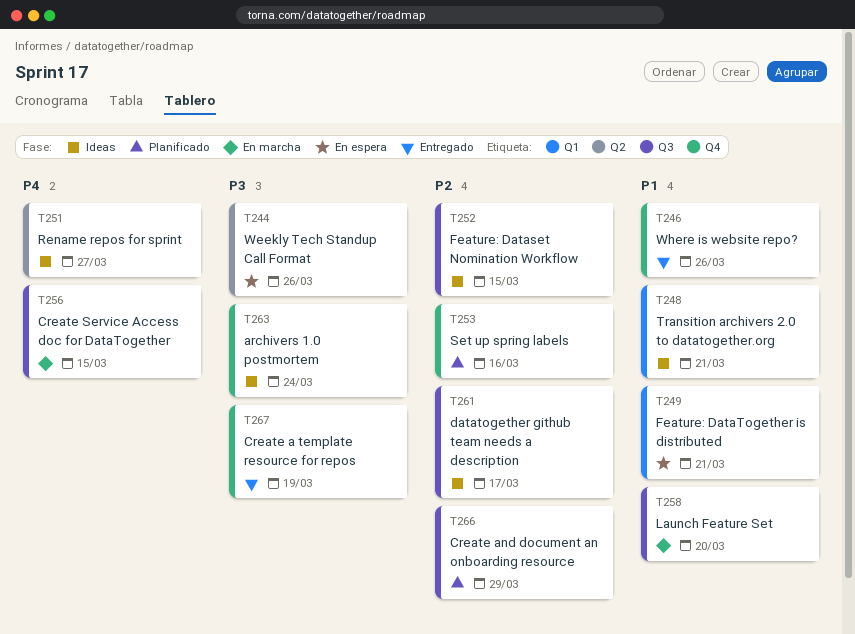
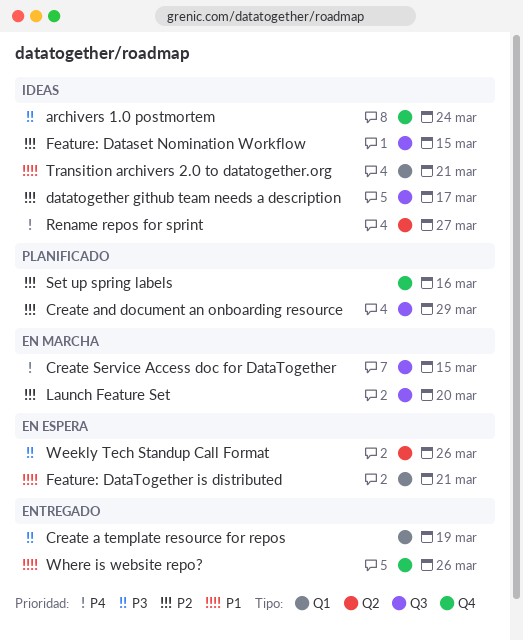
Create a template resource for repos, label: Q4 -> Q1
Launch Feature Set, priority: P1 -> P2

